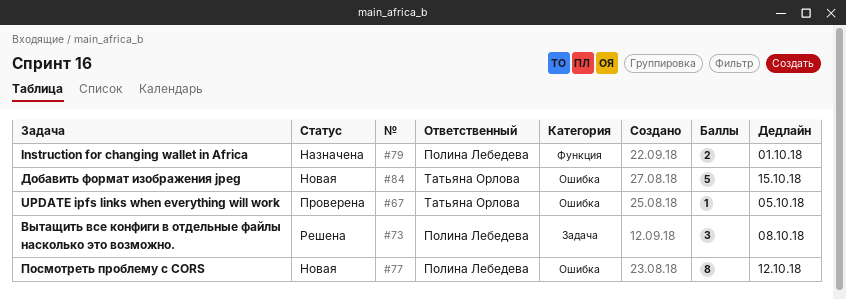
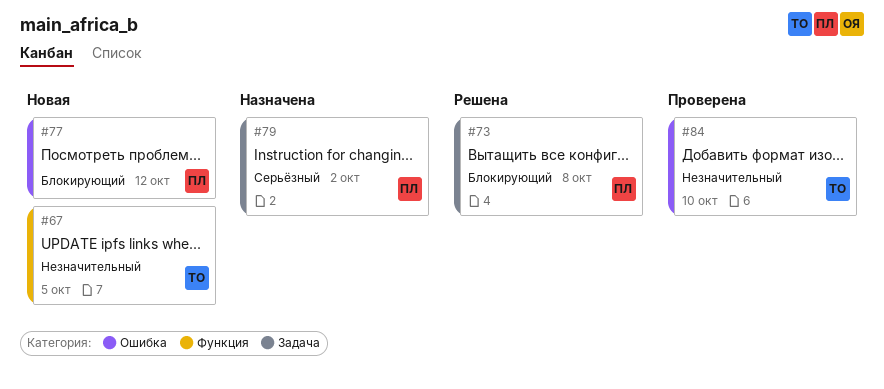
#67, status: Проверена -> Новая
#67, label: Ошибка -> Функция
#79, label: Функция -> Задача
#79, due: Oct 1 -> Oct 2
#84, status: Новая -> Проверена
#84, due: Oct 15 -> Oct 10

